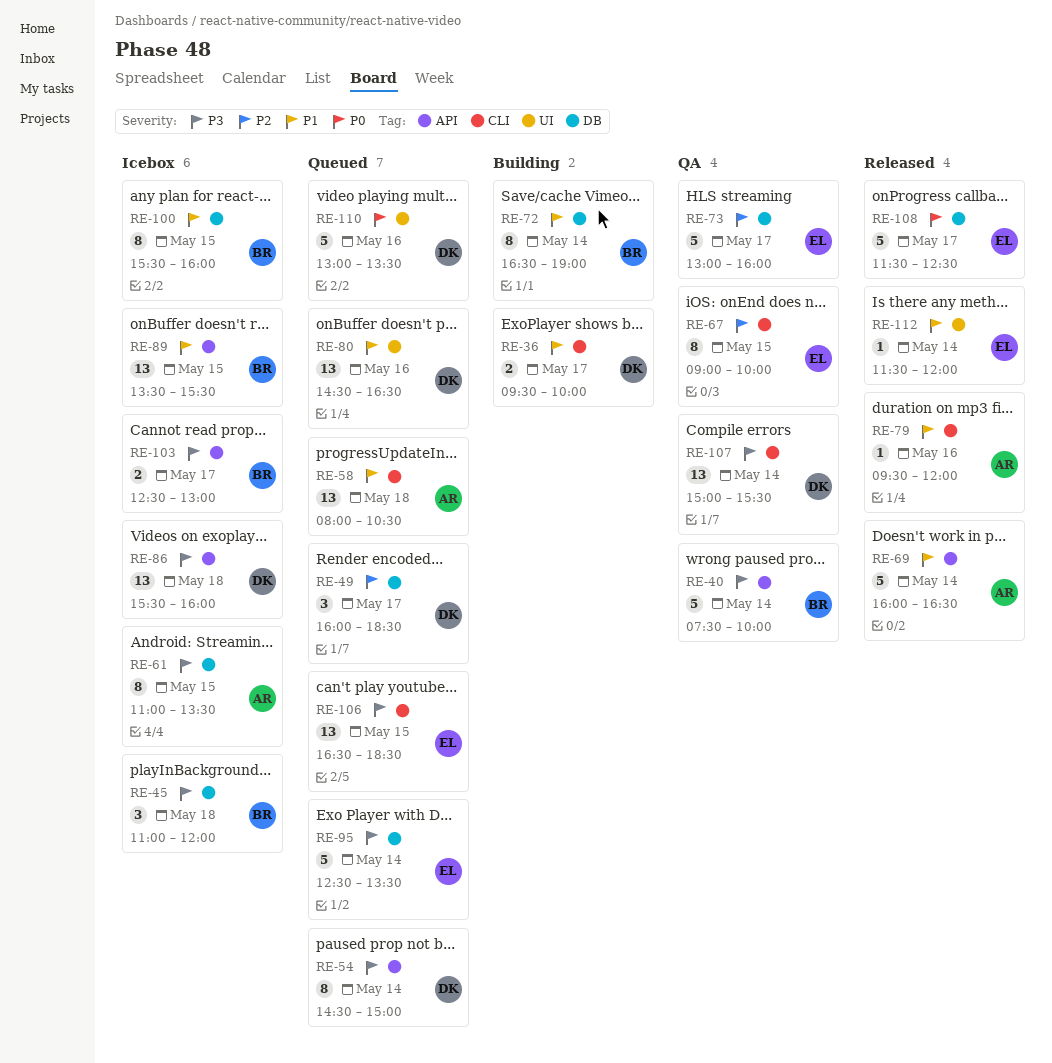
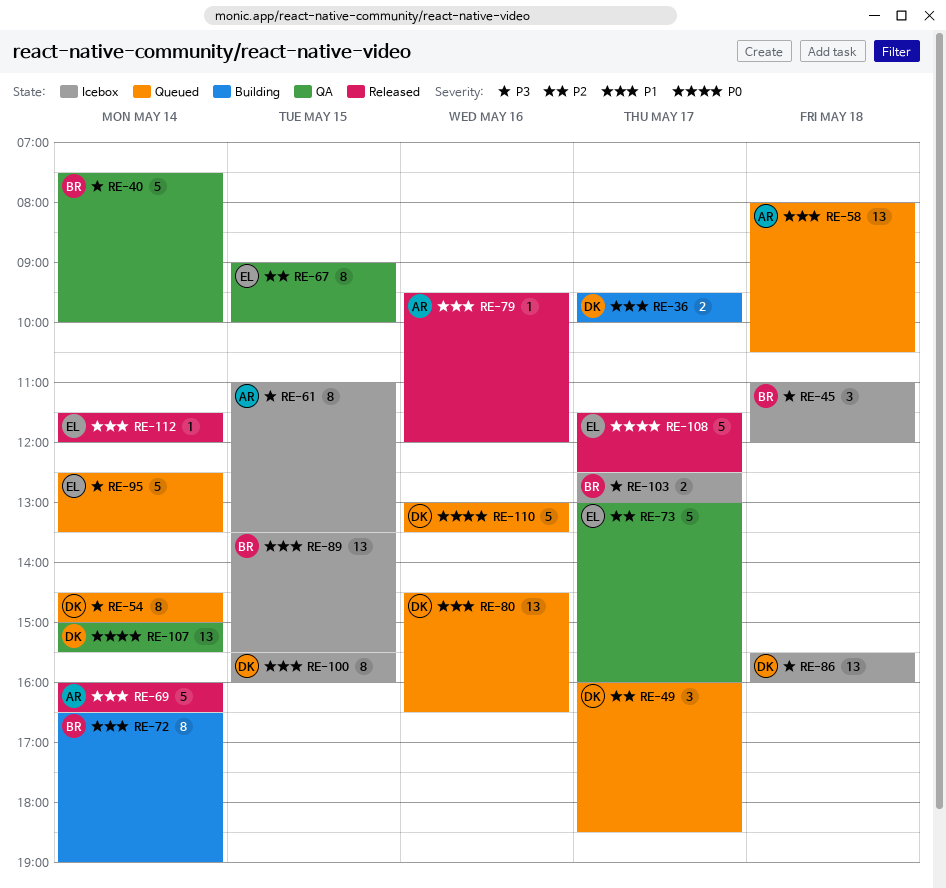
RE-100, owner: BR -> DK
RE-106: present -> none
RE-107, priority: P3 -> P0

